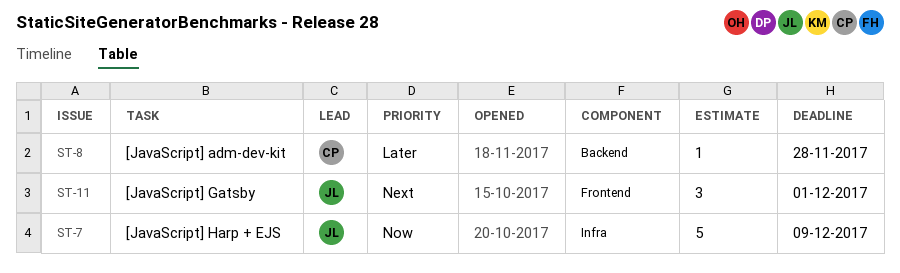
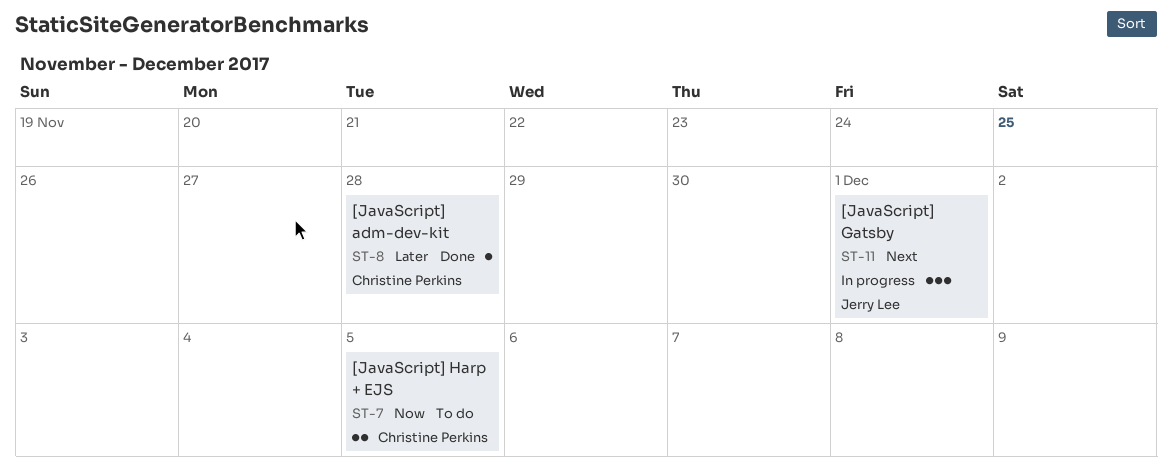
ST-7, owner: Jerry Lee -> Christine Perkins
ST-7, estimate: 5 -> 2
ST-7, due: Dec 9 -> Dec 5

